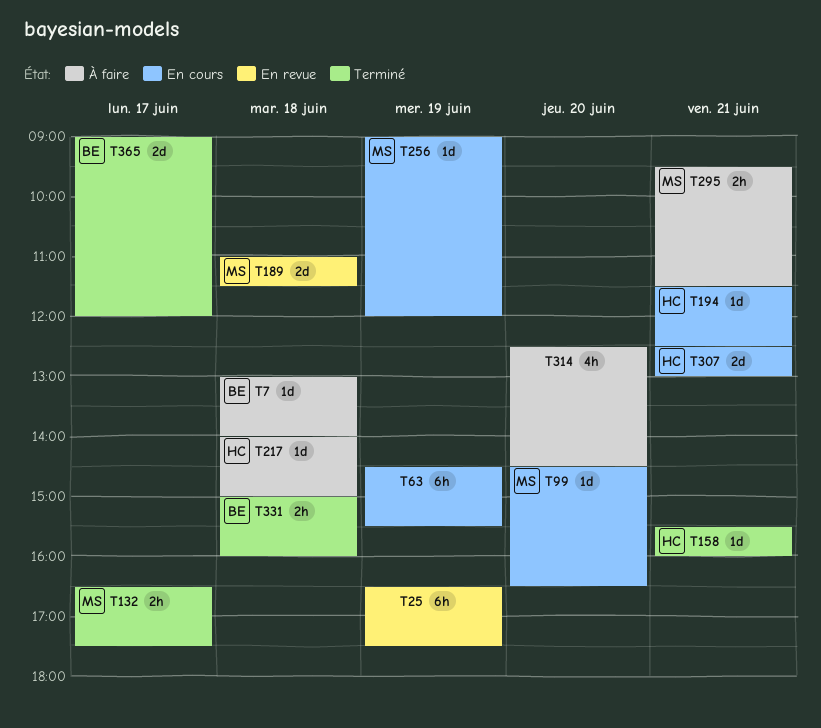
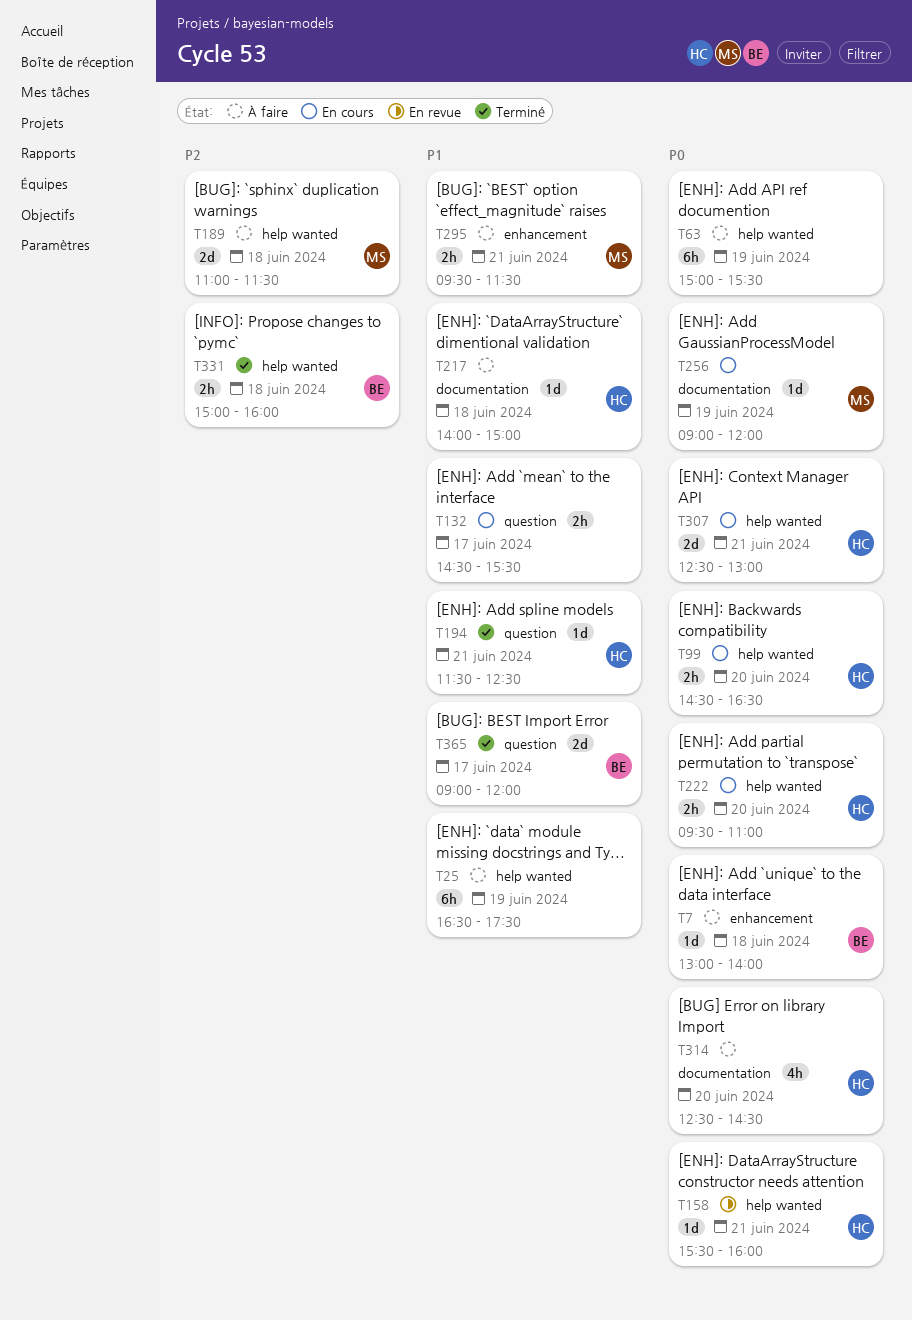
T25, status: En revue -> À faire
T63, status: En cours -> À faire
T63, begins: 14:30 -> 15:00
T99, owner: MS -> HC
T99, estimate: 1d -> 2h
T132, status: Terminé -> En cours
T132, owner: MS -> none
T132, begins: 16:30 -> 14:30
T132, ends: 17:30 -> 15:30
T158, status: Terminé -> En revue
T189, status: En revue -> À faire
T194, status: En cours -> Terminé
T222: none -> present
T314, owner: none -> HC

